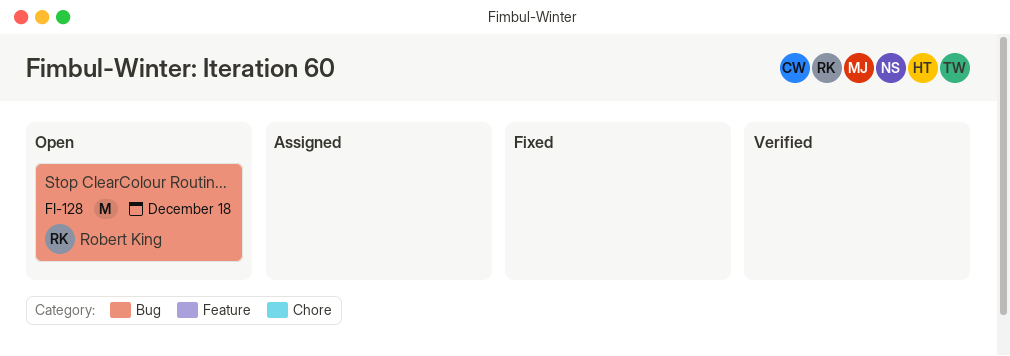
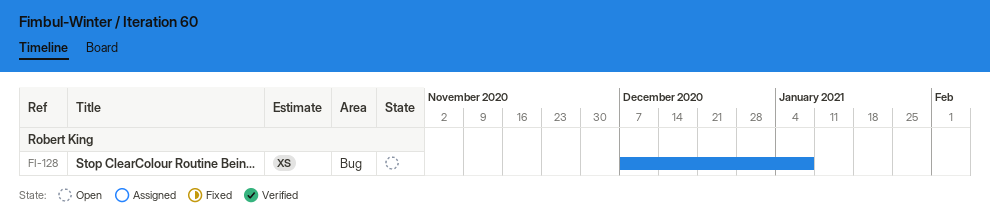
FI-128, estimate: M -> XS
FI-128, due: Dec 18 -> Jan 8

